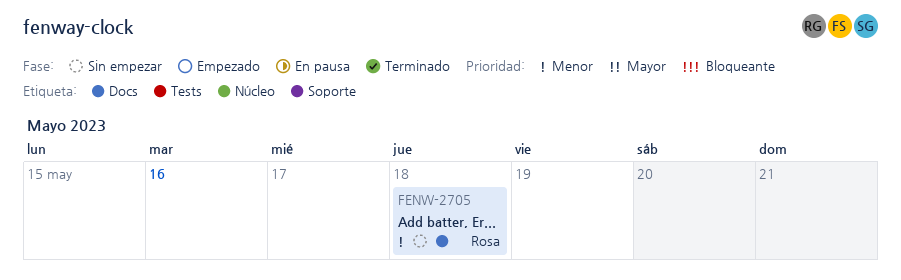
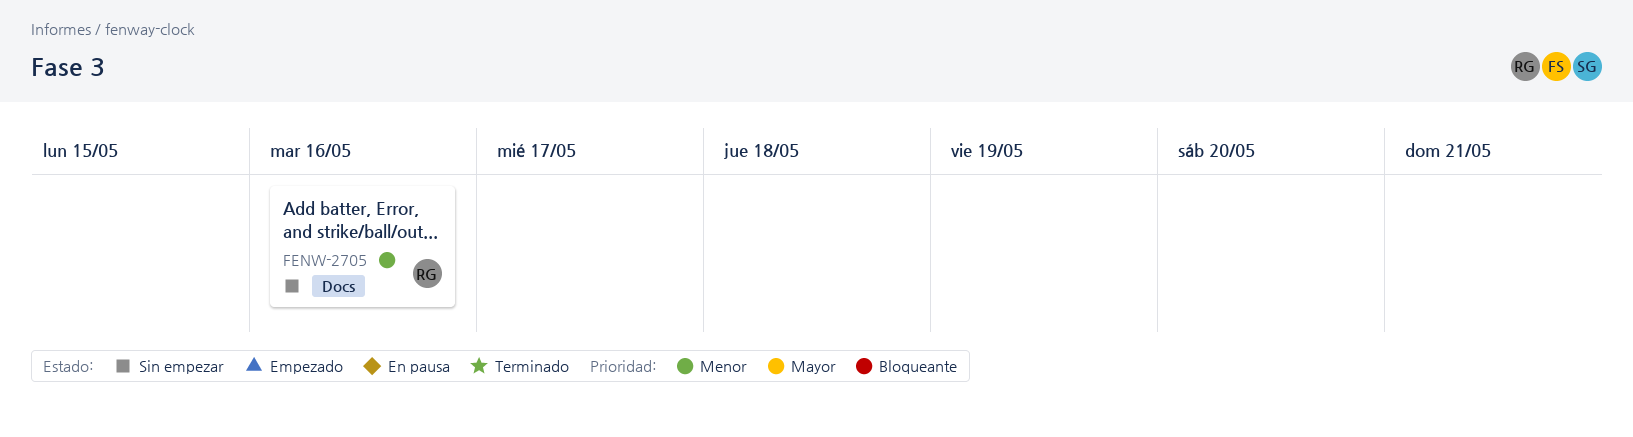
FENW-2705, due: May 18 -> May 16

